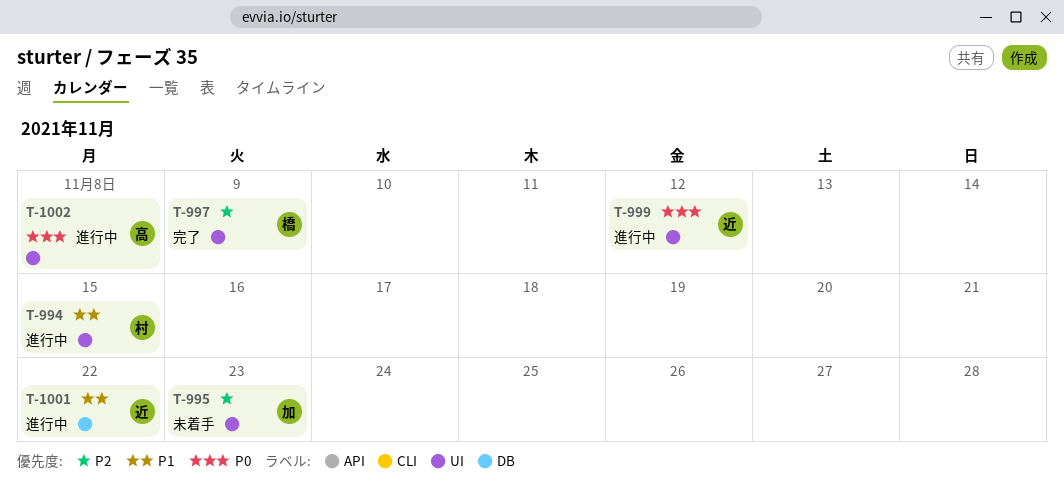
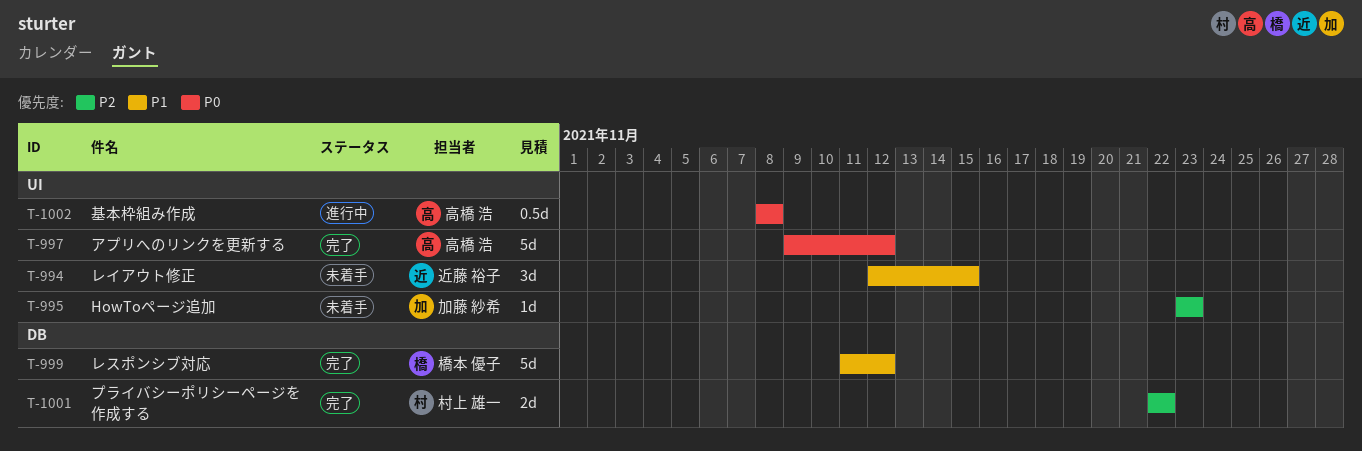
T-994, status: 進行中 -> 未着手
T-994, owner: 村上 雄一 -> 近藤 裕子
T-997, owner: 橋本 優子 -> 高橋 浩
T-997, priority: P2 -> P0
T-997, due: Nov 9 -> Nov 12
T-999, status: 進行中 -> 完了
T-999, owner: 近藤 裕子 -> 橋本 優子
T-999, priority: P0 -> P1
T-999, label: UI -> DB
T-1001, status: 進行中 -> 完了
T-1001, owner: 近藤 裕子 -> 村上 雄一
T-1001, priority: P1 -> P2

